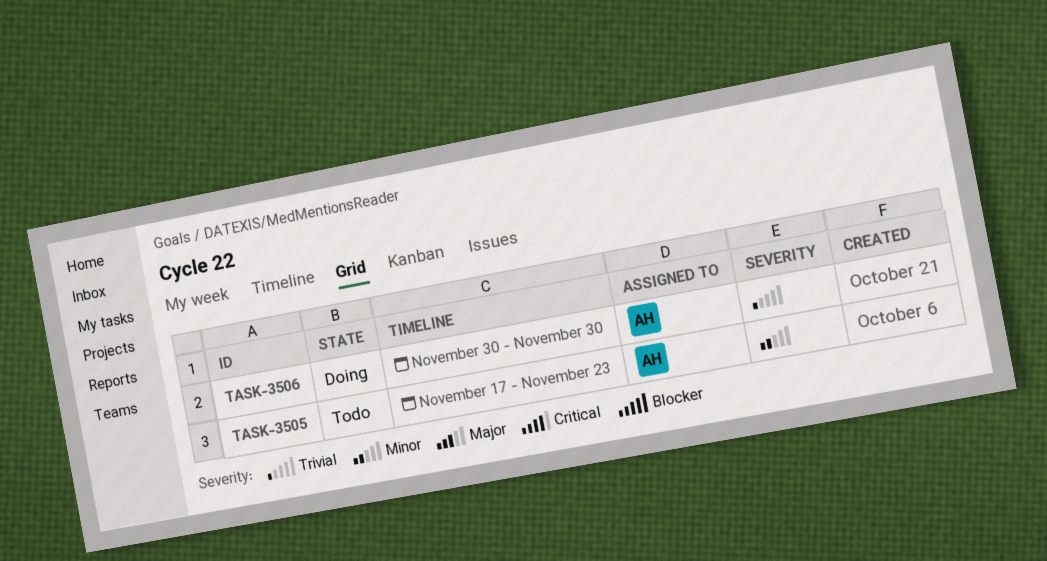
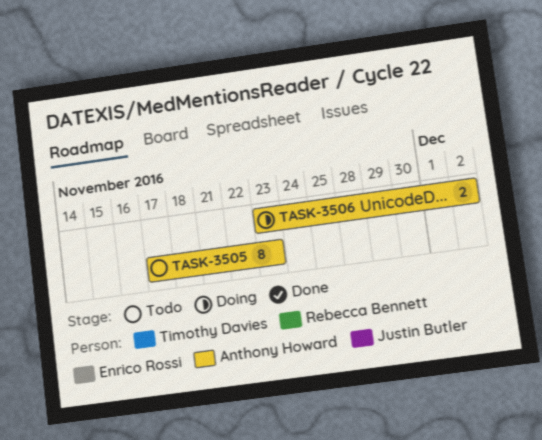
TASK-3506, start: Nov 30 -> Nov 23
TASK-3506, due: Nov 30 -> Dec 2

